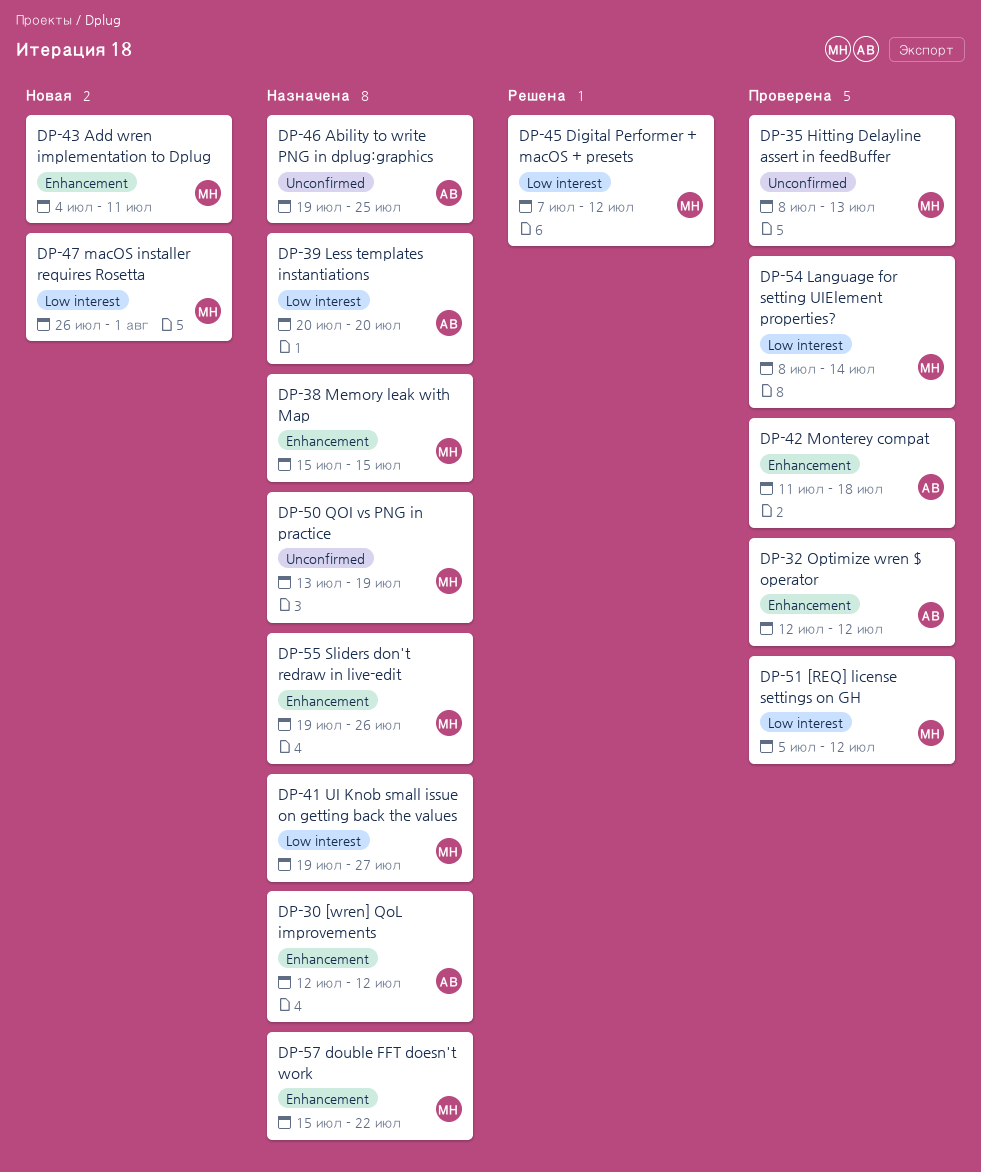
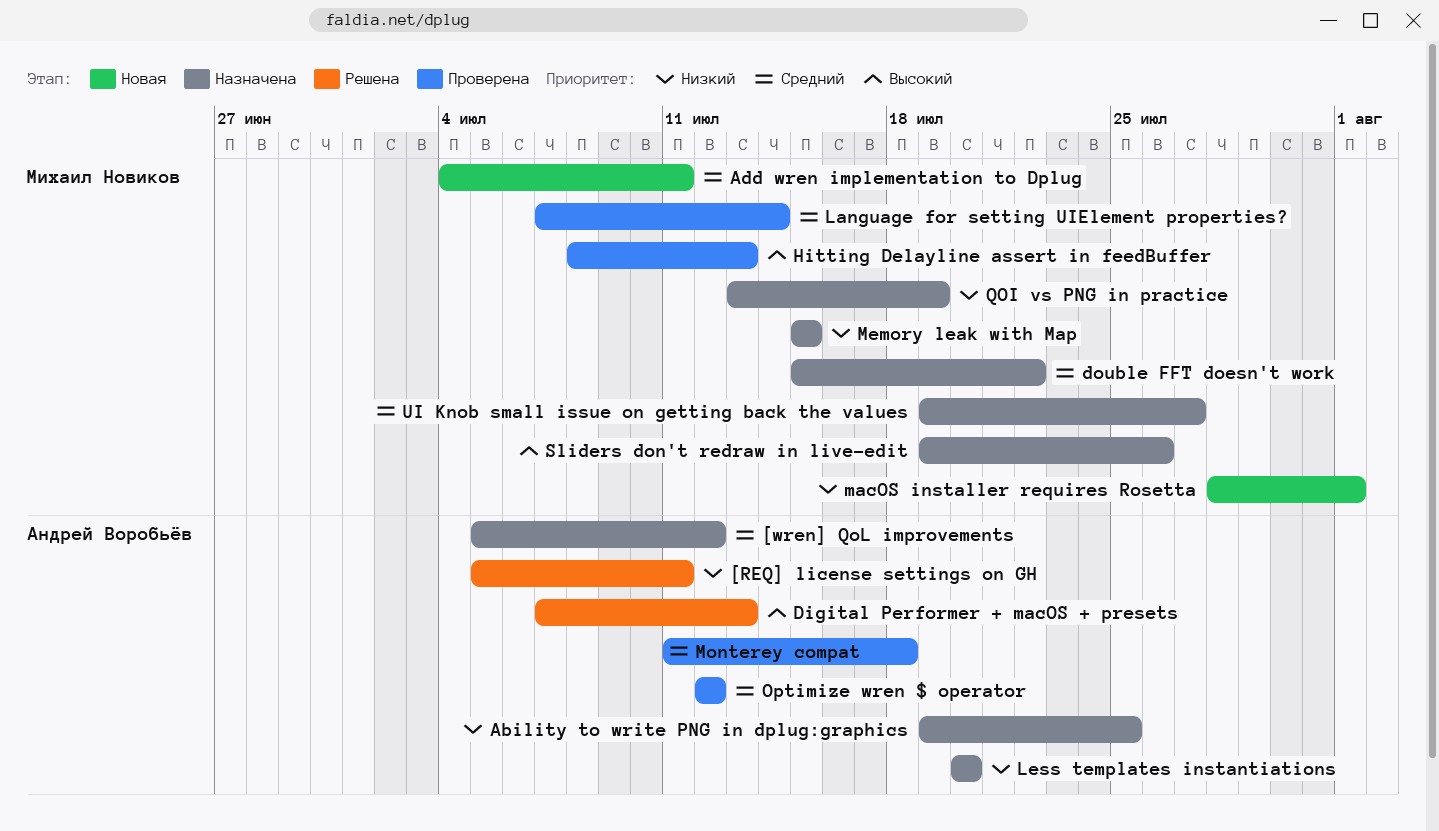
[REQ] license settings on GH, status: Проверена -> Решена
[REQ] license settings on GH, owner: Михаил Новиков -> Андрей Воробьёв
[REQ] license settings on GH, due: Jul 12 -> Jul 11
[wren] QoL improvements, start: Jul 12 -> Jul 5
Digital Performer + macOS + presets, owner: Михаил Новиков -> Андрей Воробьёв
Digital Performer + macOS + presets, due: Jul 12 -> Jul 13
Language for setting UIElement properties?, start: Jul 8 -> Jul 7
macOS installer requires Rosetta, start: Jul 26 -> Jul 28

